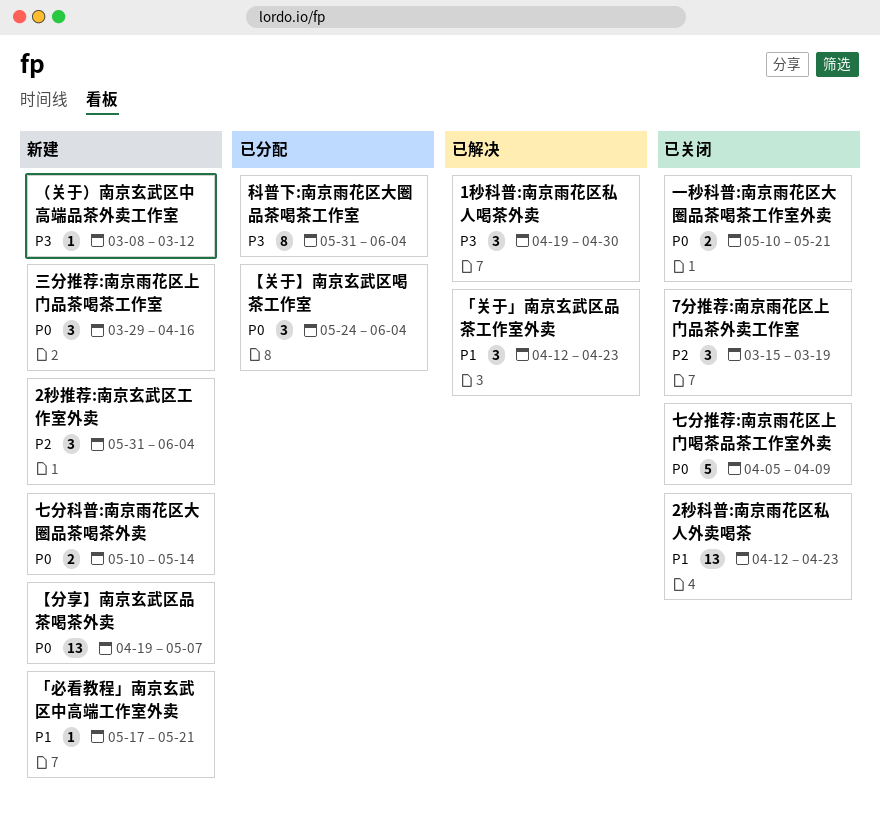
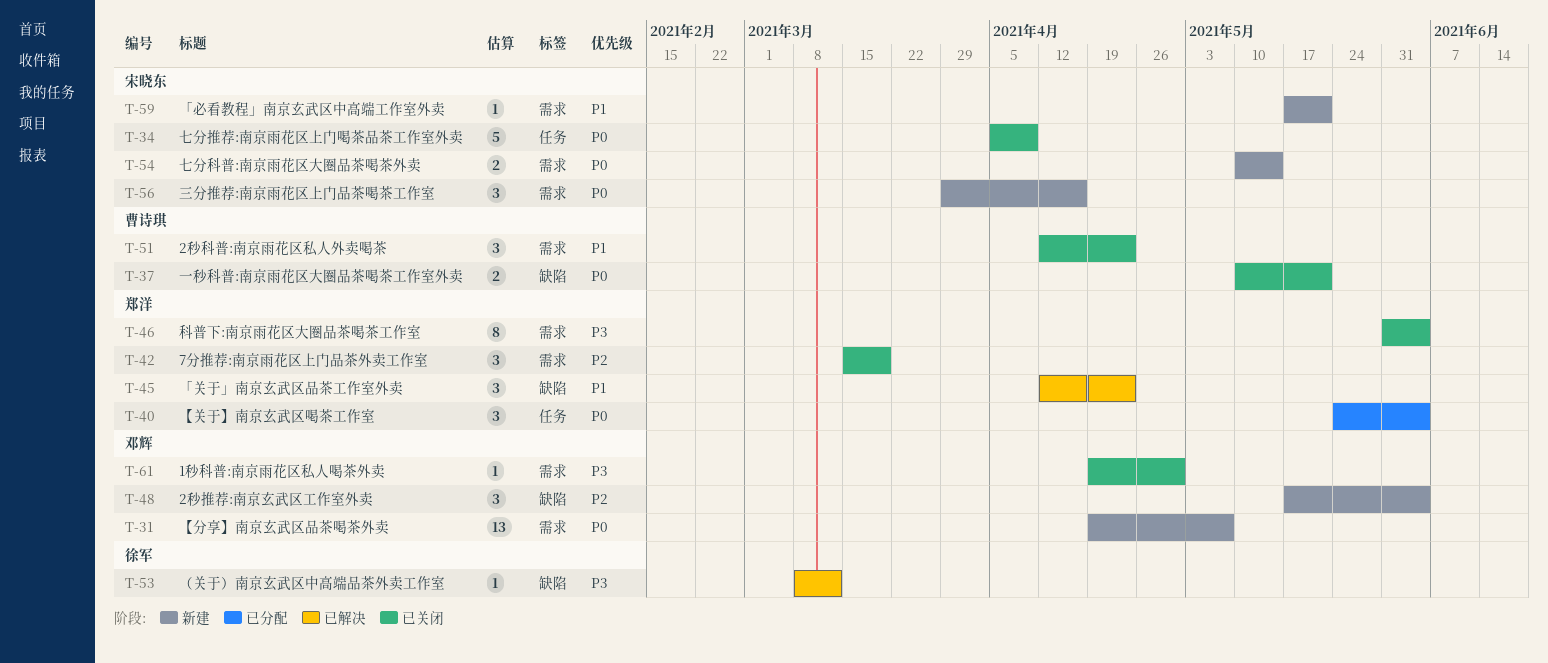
1秒科普:南京雨花区私人喝茶外卖, status: 已解决 -> 已关闭
1秒科普:南京雨花区私人喝茶外卖, estimate: 3 -> 1
2秒推荐:南京玄武区工作室外卖, start: May 31 -> May 17
2秒科普:南京雨花区私人外卖喝茶, estimate: 13 -> 3
科普下:南京雨花区大圈品茶喝茶工作室, status: 已分配 -> 已关闭
（关于）南京玄武区中高端品茶外卖工作室, status: 新建 -> 已解决

